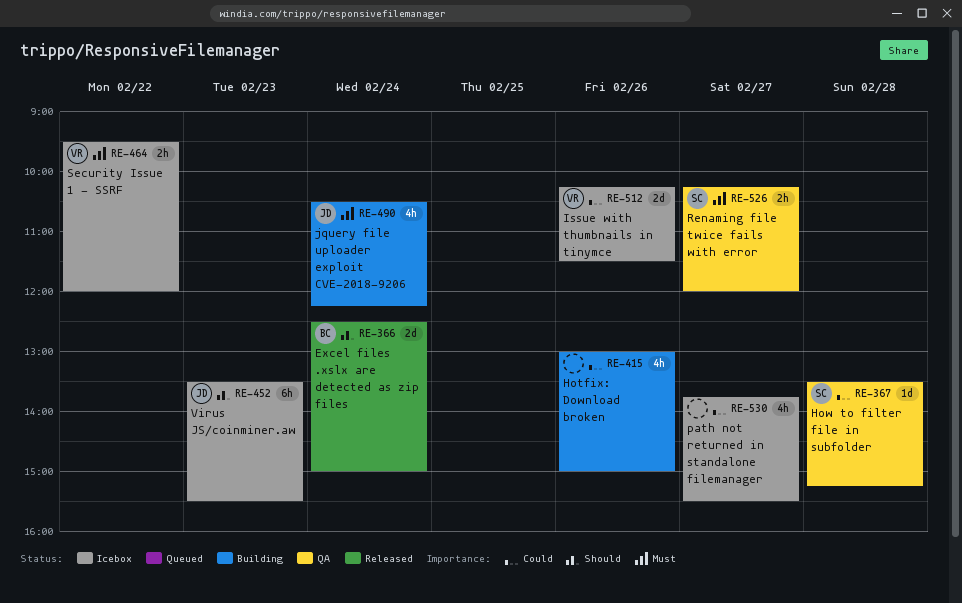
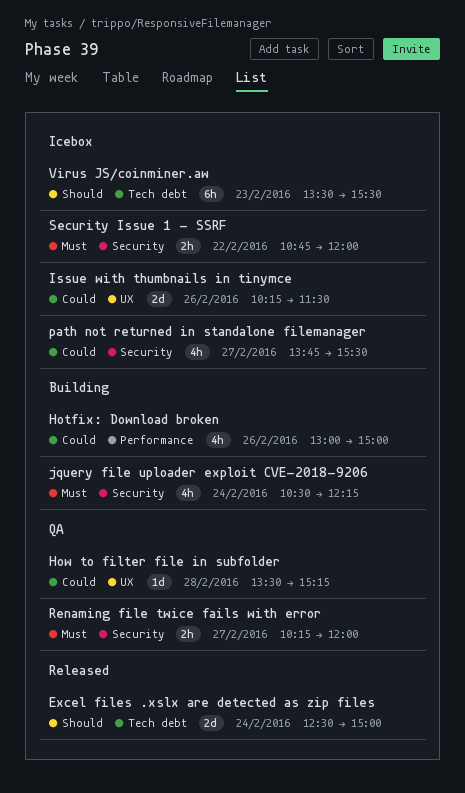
Security Issue 1 - SSRF, begins: 09:30 -> 10:45

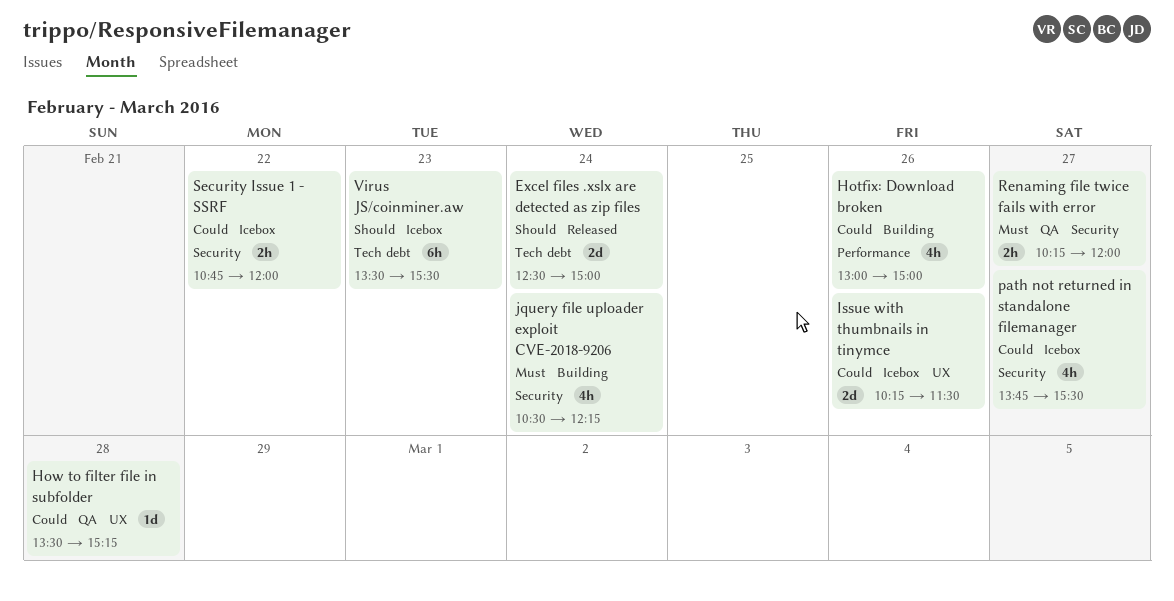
Security Issue 1 - SSRF, priority: Must -> Could

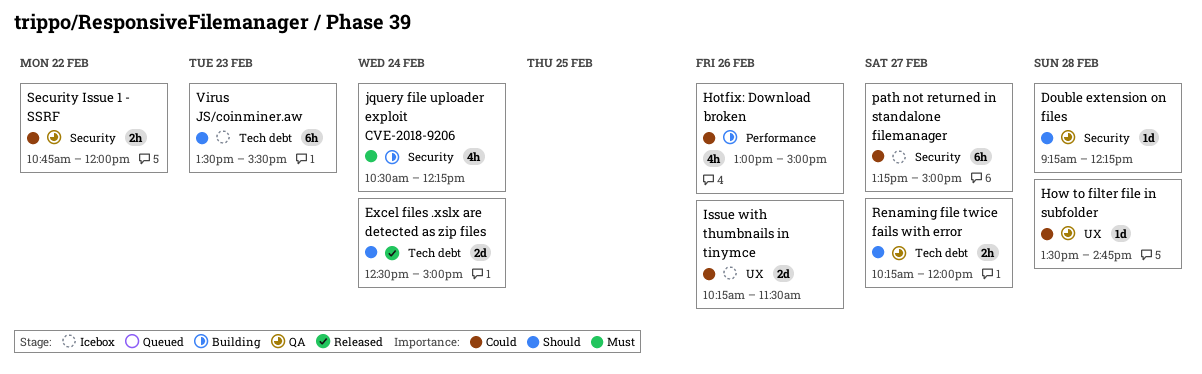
Double extension on files: none -> present
How to filter file in subfolder, ends: 15:15 -> 14:45
path not returned in standalone filemanager, estimate: 4h -> 6h
path not returned in standalone filemanager, begins: 13:45 -> 13:15
path not returned in standalone filemanager, ends: 15:30 -> 15:00
Renaming file twice fails with error, priority: Must -> Should
Renaming file twice fails with error, label: Security -> Tech debt
Security Issue 1 - SSRF, status: Icebox -> QA

